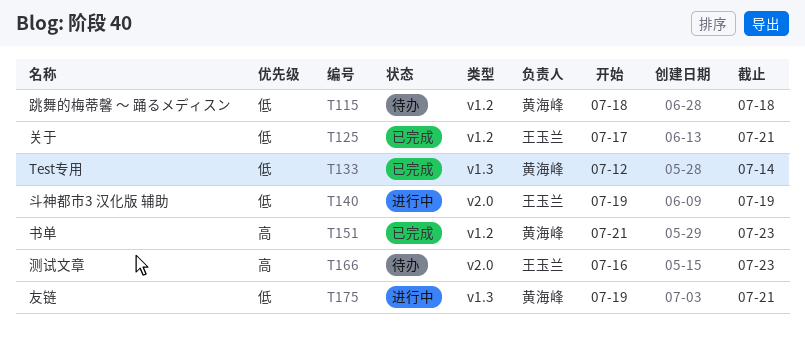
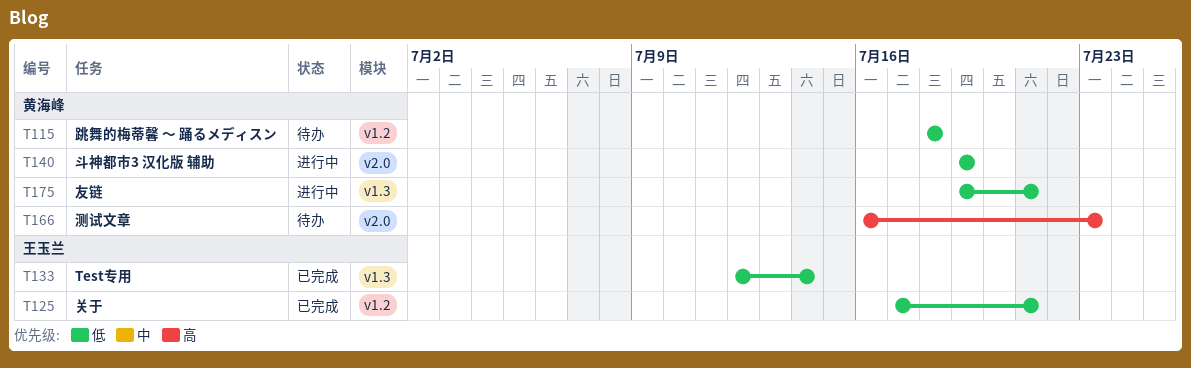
T133, owner: 黄海峰 -> 王玉兰
T140, owner: 王玉兰 -> 黄海峰
T151: present -> none
T166, owner: 王玉兰 -> 黄海峰

